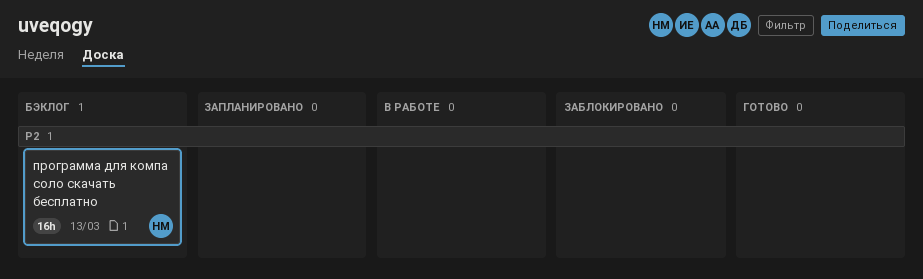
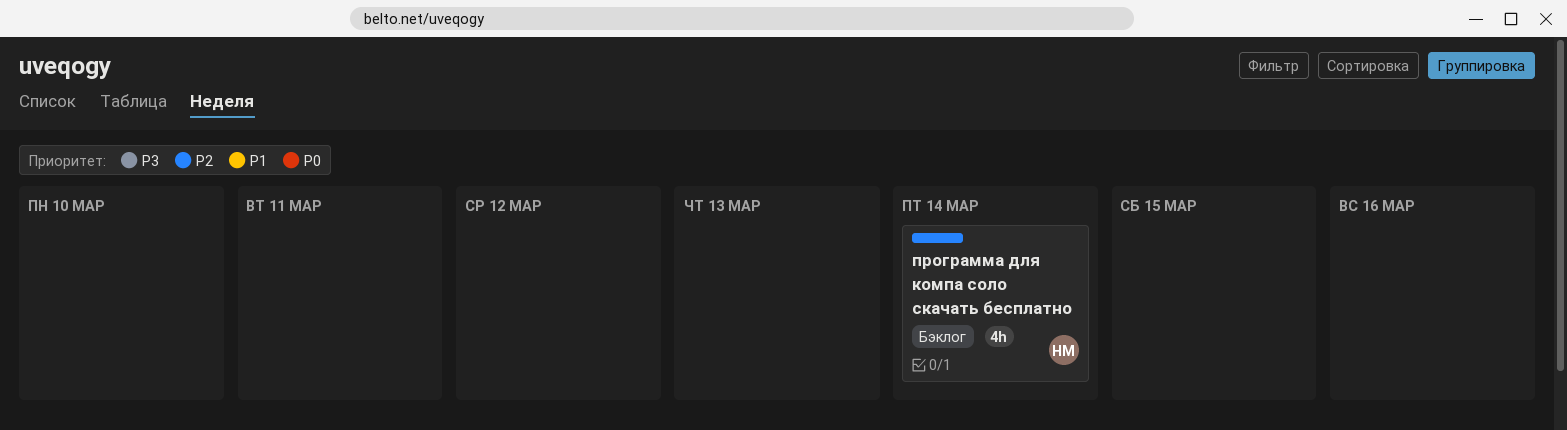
программа для компа соло скачать бесплатно, estimate: 16h -> 4h
программа для компа соло скачать бесплатно, due: Mar 13 -> Mar 14

